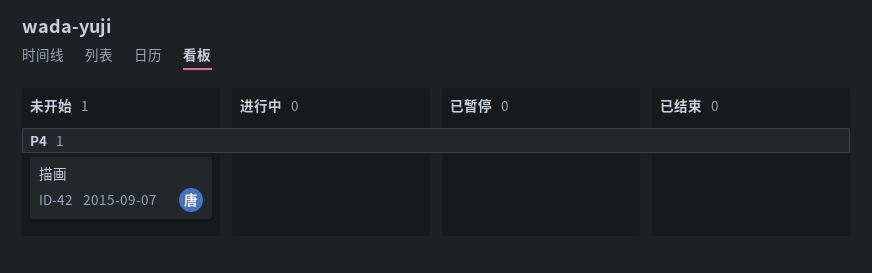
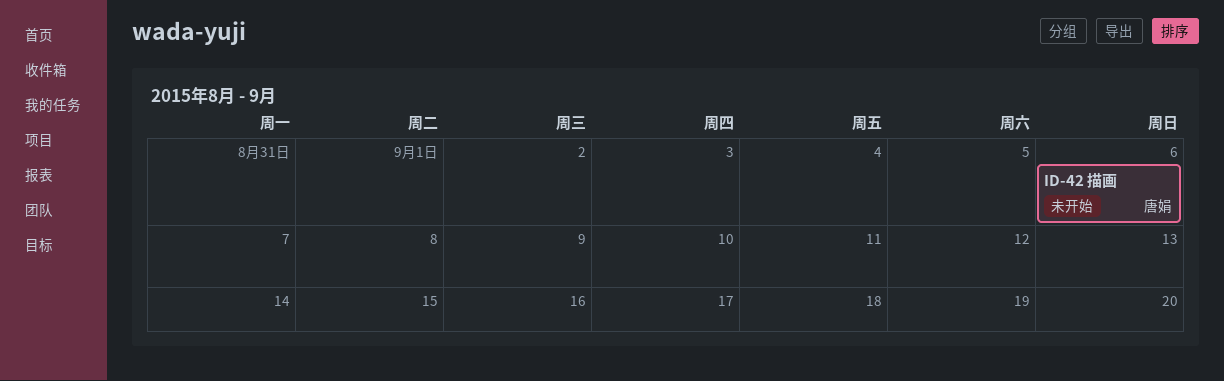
ID-42, due: Sep 7 -> Sep 6

